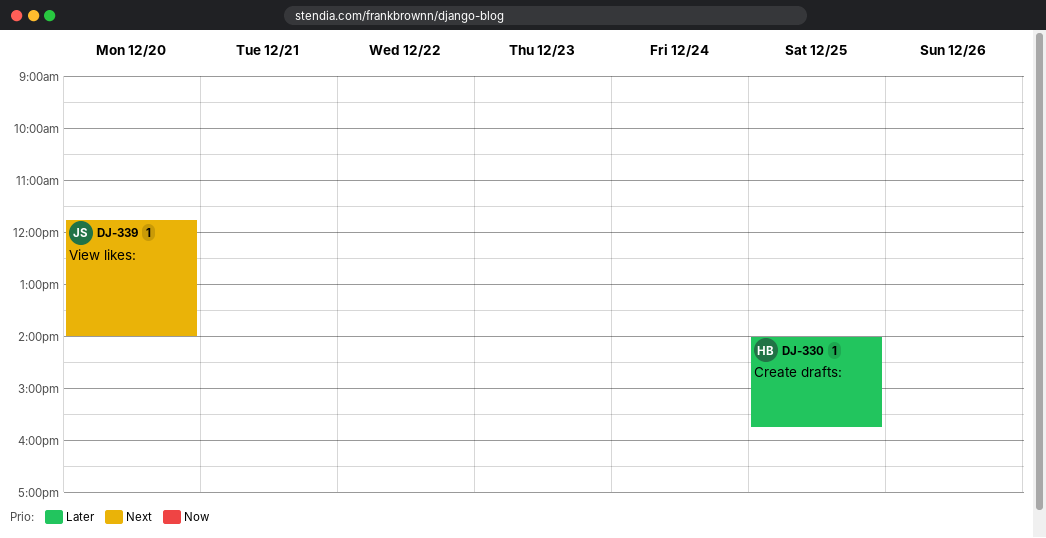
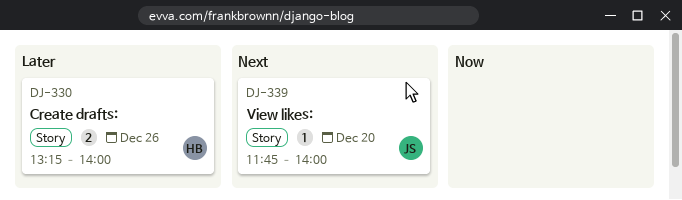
DJ-330, estimate: 1 -> 2
DJ-330, day: Dec 25 -> Dec 26
DJ-330, begins: 14:00 -> 13:15
DJ-330, ends: 15:45 -> 14:00

